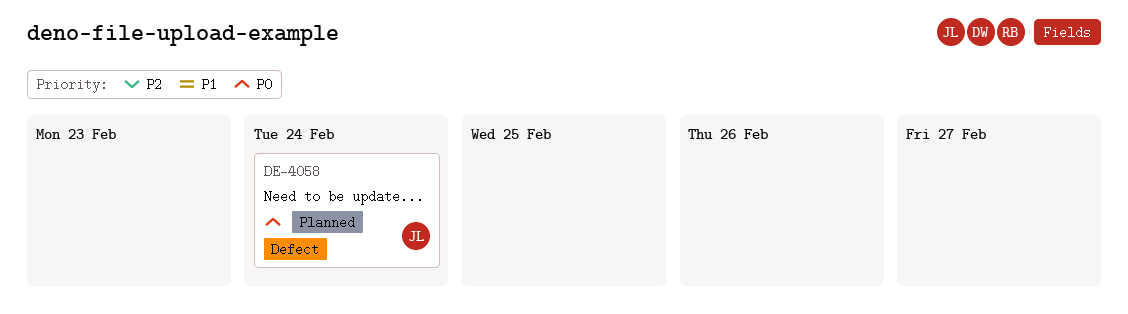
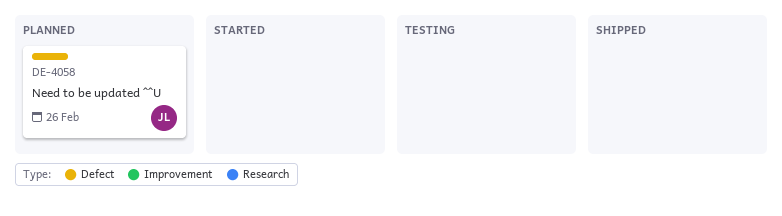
DE-4058, due: Feb 24 -> Feb 26

